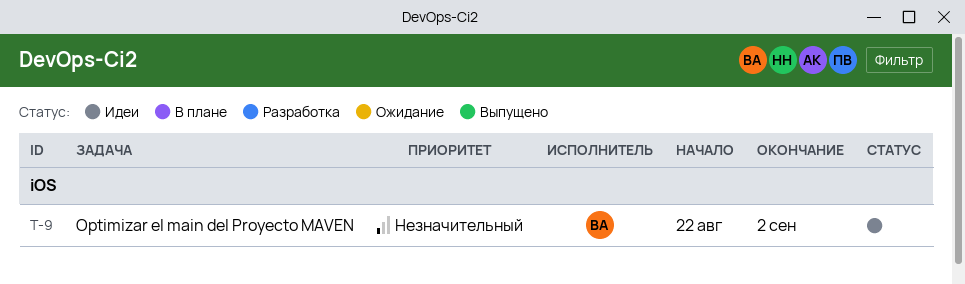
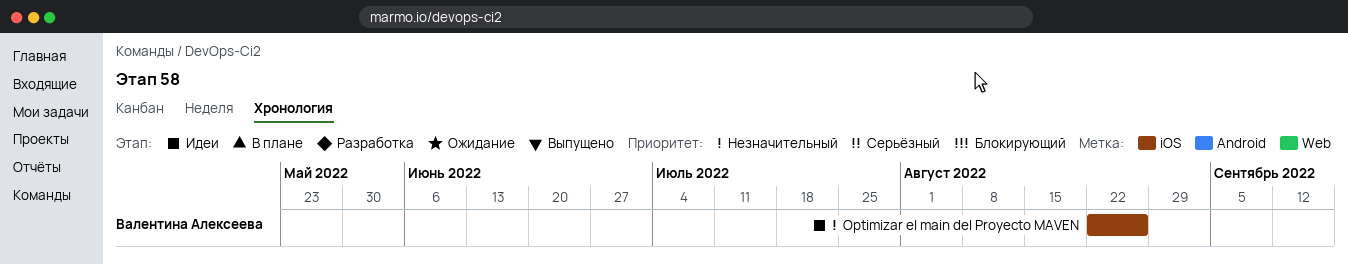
Optimizar el main del Proyecto MAVEN, due: Sep 2 -> Aug 26

